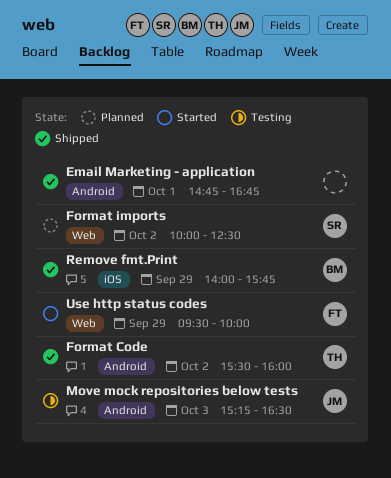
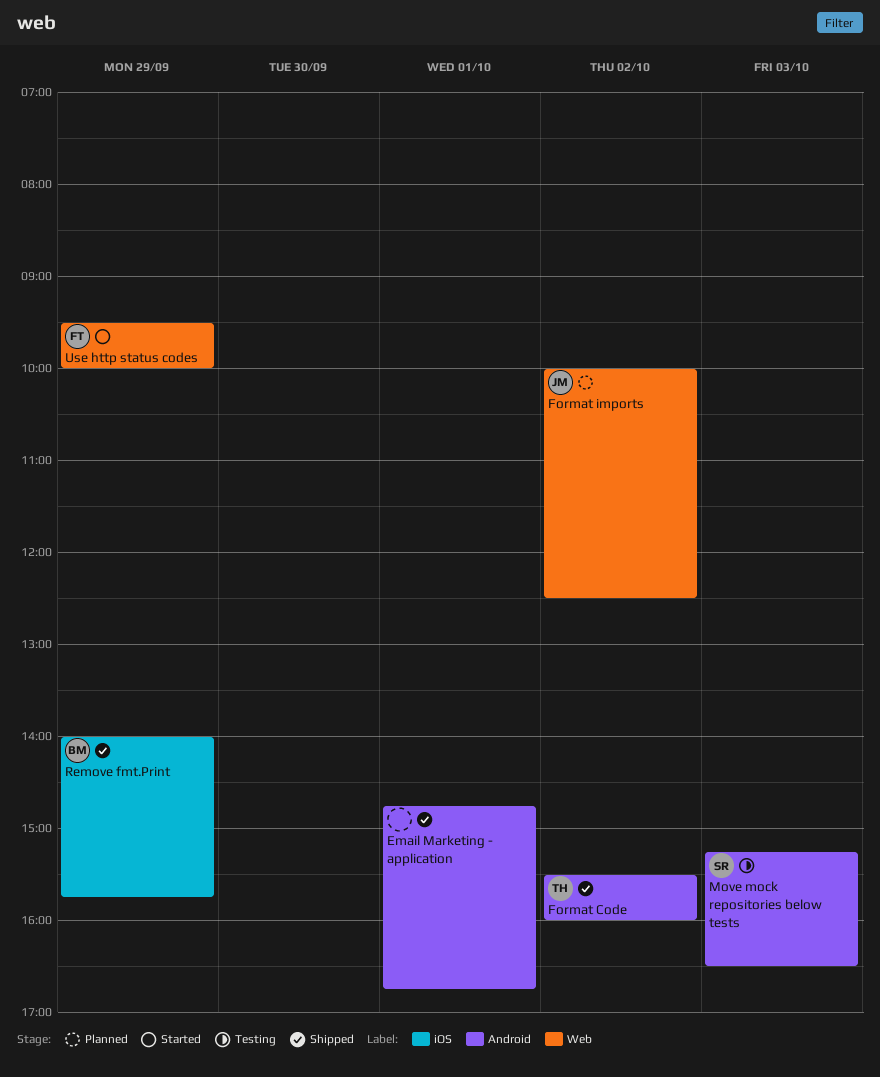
Format imports, owner: SR -> JM
Move mock repositories below tests, owner: JM -> SR

